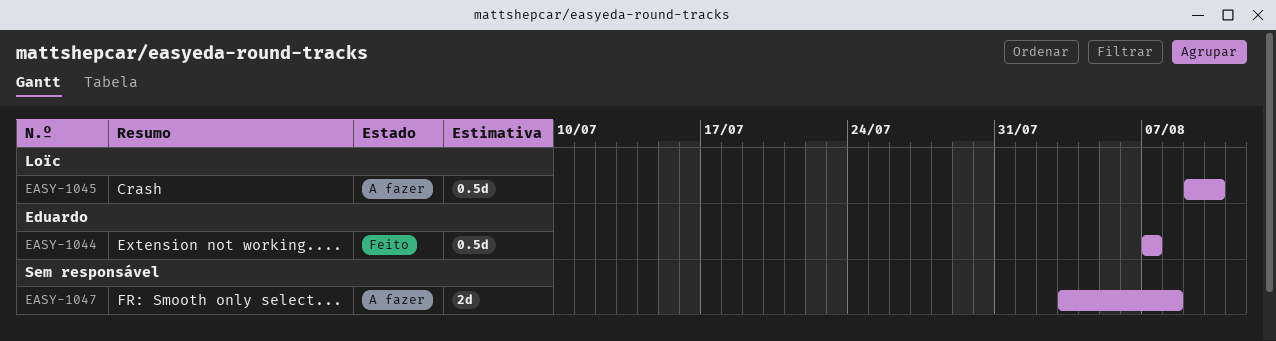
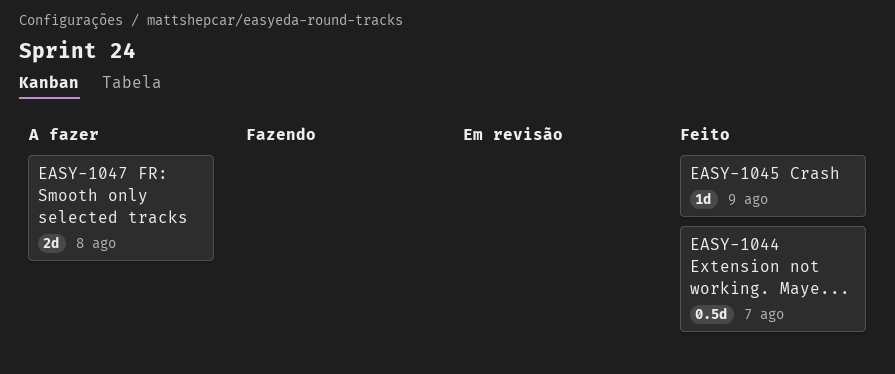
EASY-1045, status: A fazer -> Feito
EASY-1045, estimate: 0.5d -> 1d
EASY-1045, due: Aug 10 -> Aug 9

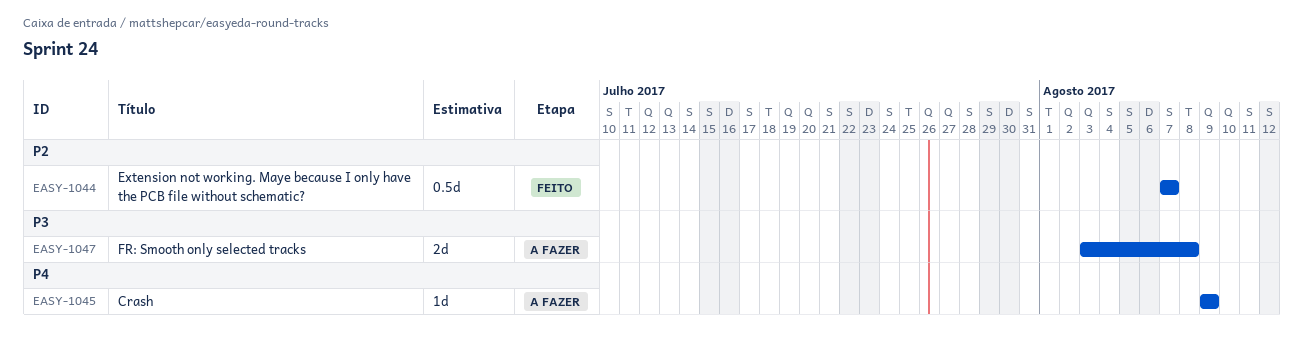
EASY-1045, status: Feito -> A fazer

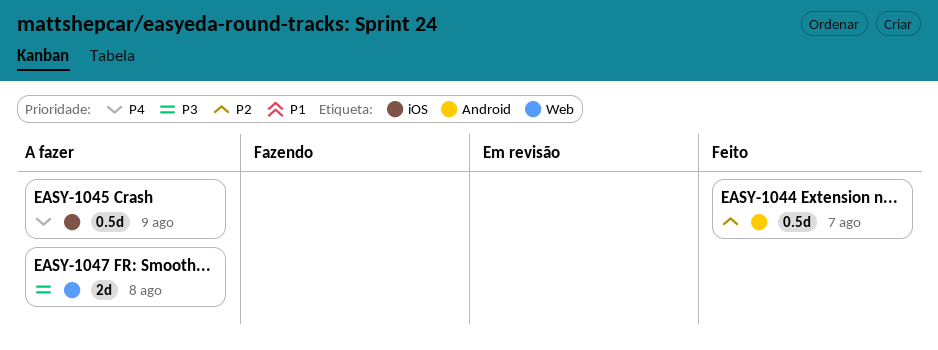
EASY-1045, estimate: 1d -> 0.5d

